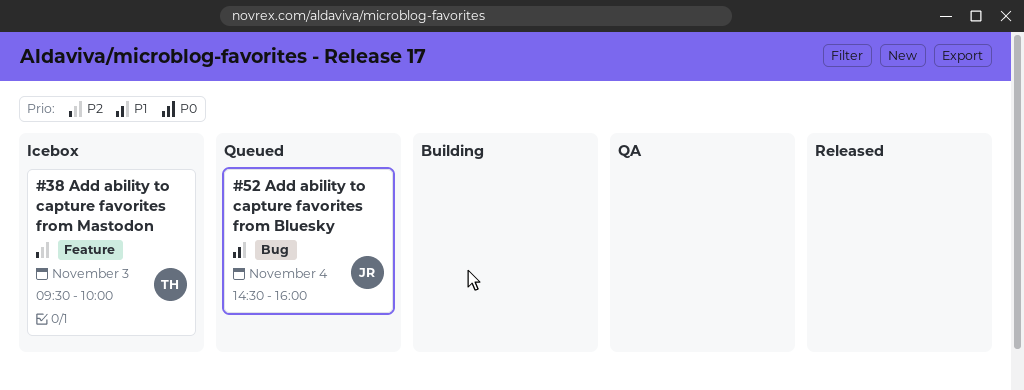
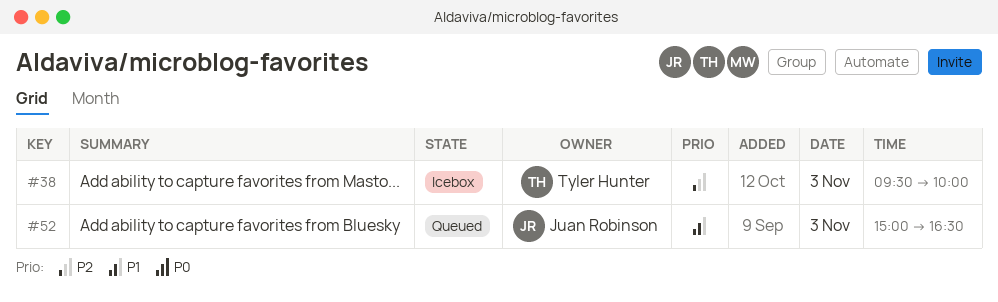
#52, day: Nov 4 -> Nov 3
#52, begins: 14:30 -> 15:00
#52, ends: 16:00 -> 16:30

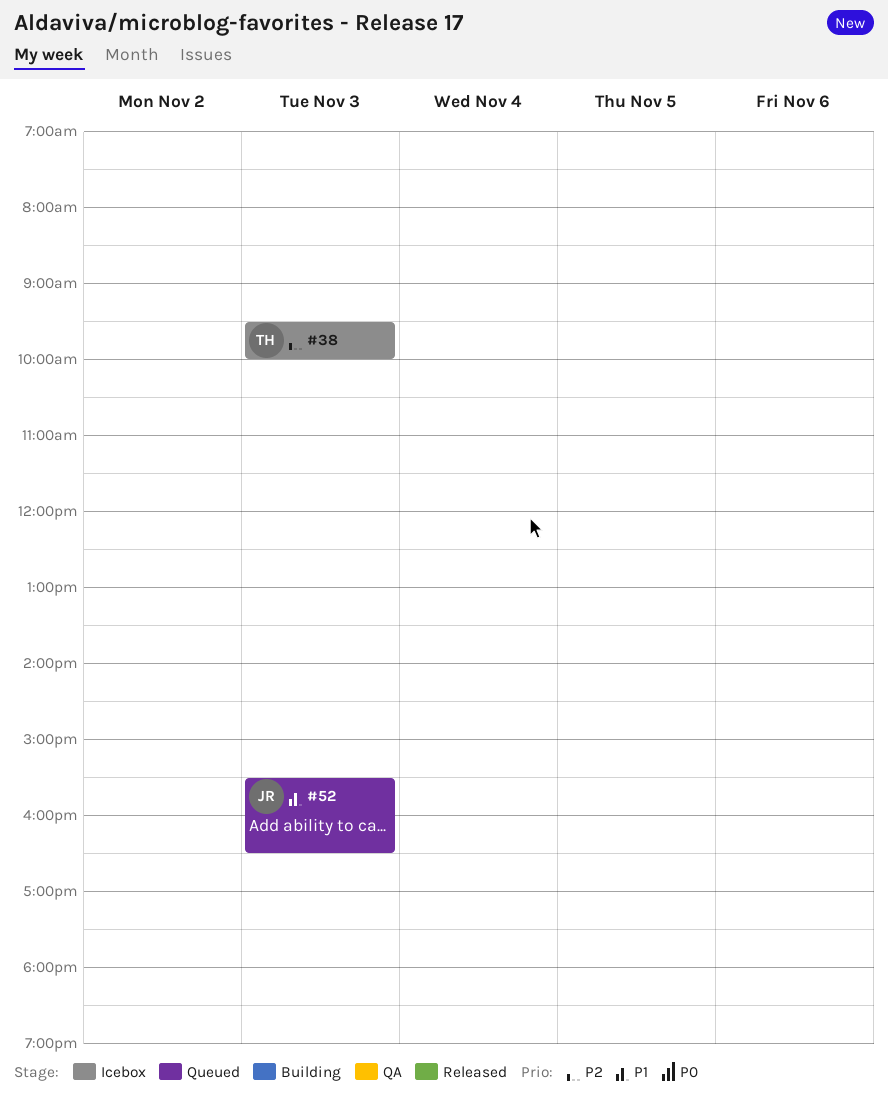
#52, begins: 15:00 -> 15:30

